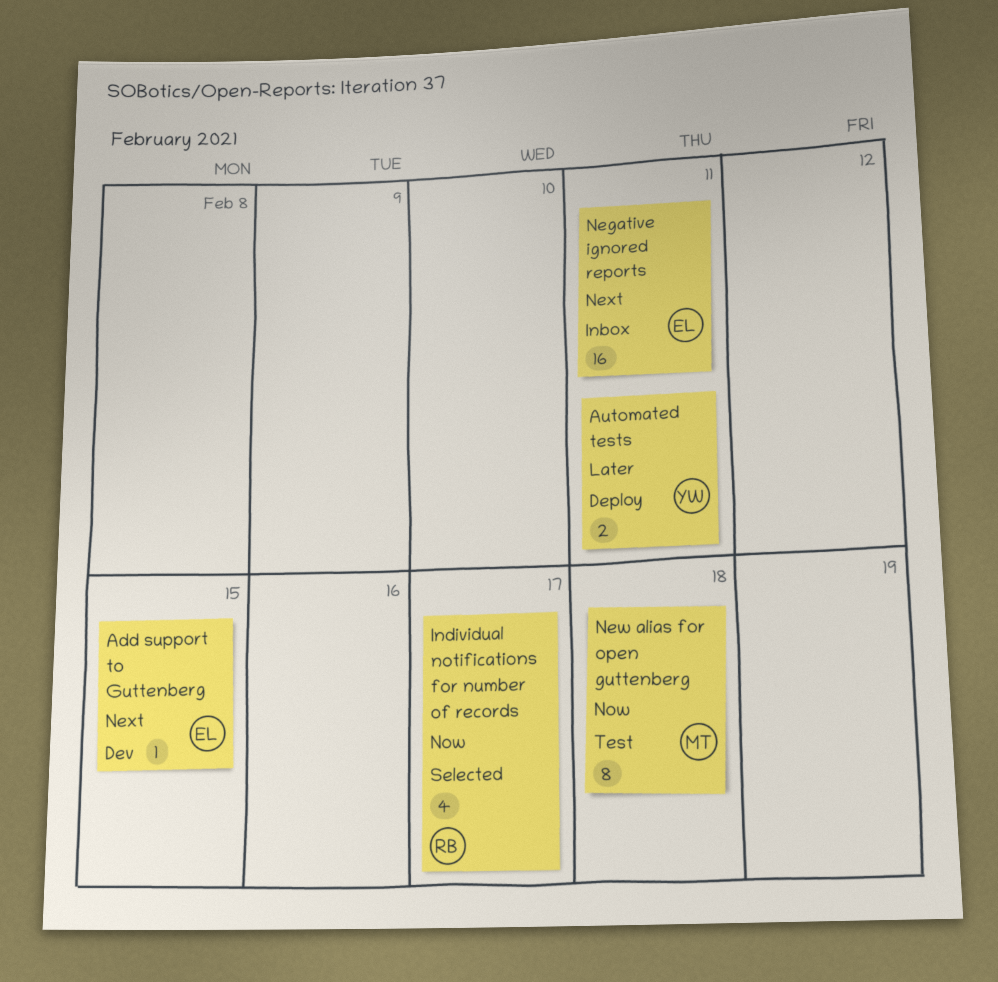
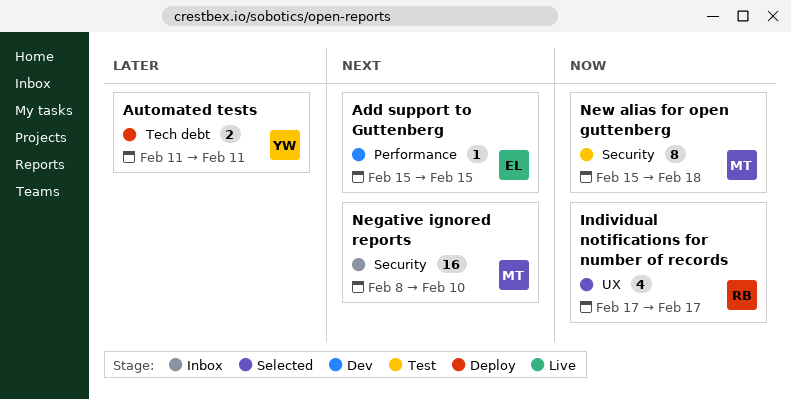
Negative ignored reports, owner: EL -> MT
Negative ignored reports, due: Feb 11 -> Feb 10

